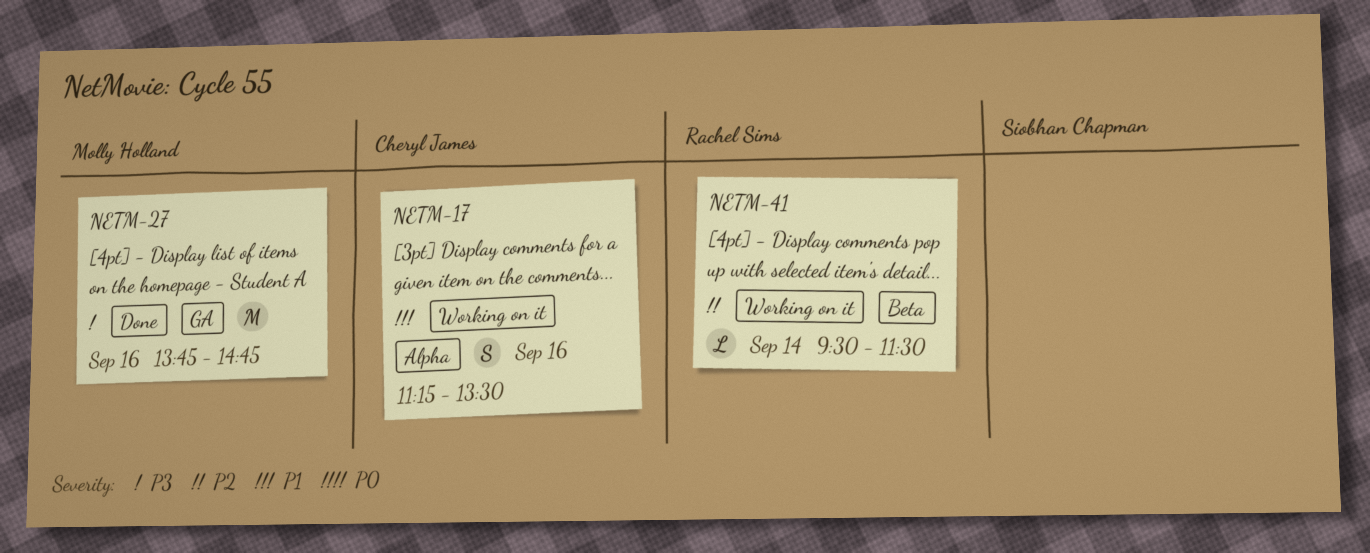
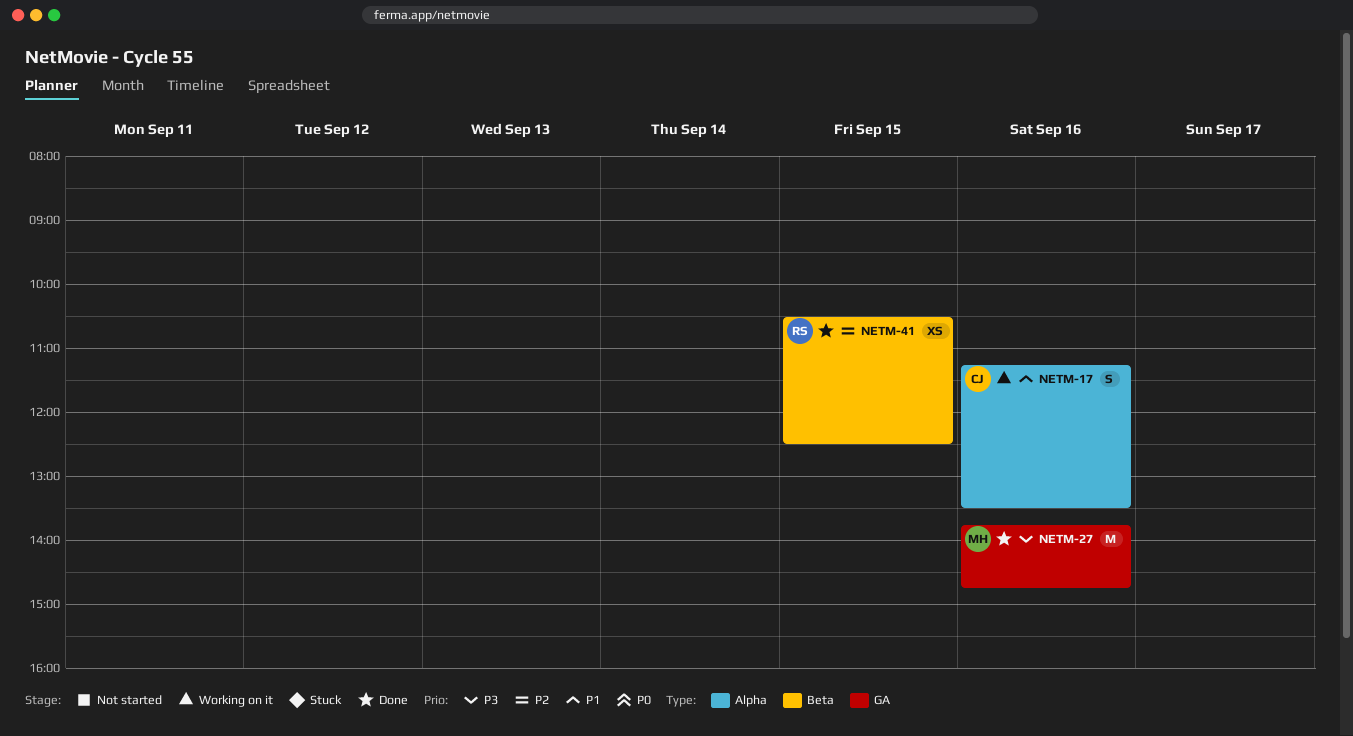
NETM-41, status: Working on it -> Done
NETM-41, estimate: L -> XS
NETM-41, day: Sep 14 -> Sep 15
NETM-41, begins: 09:30 -> 10:30
NETM-41, ends: 11:30 -> 12:30

